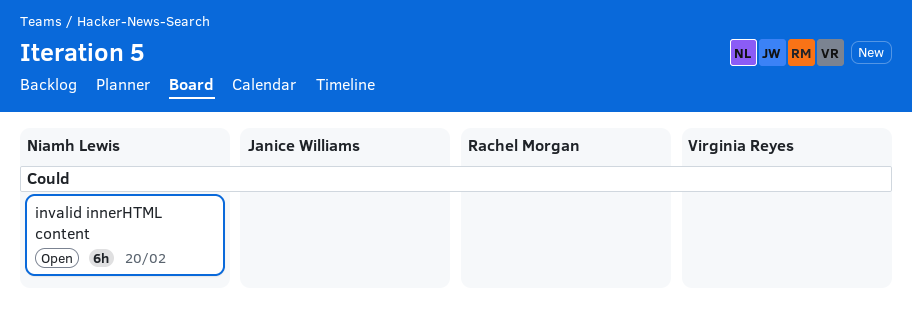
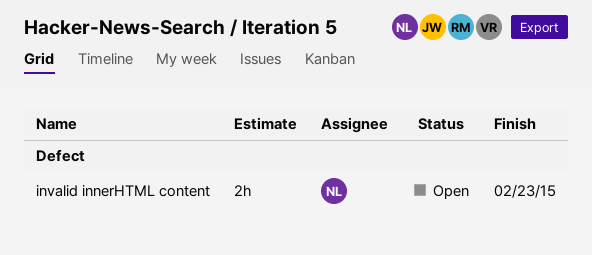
invalid innerHTML content, estimate: 6h -> 2h
invalid innerHTML content, due: Feb 20 -> Feb 23

